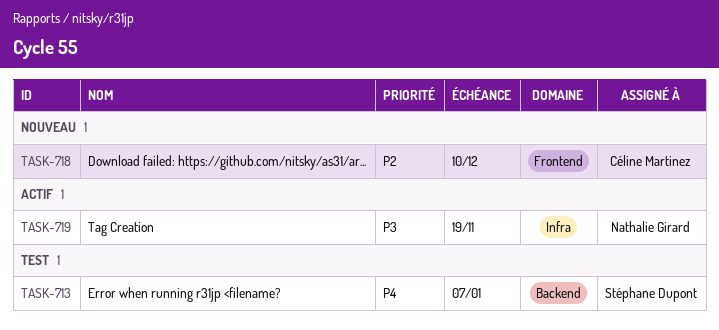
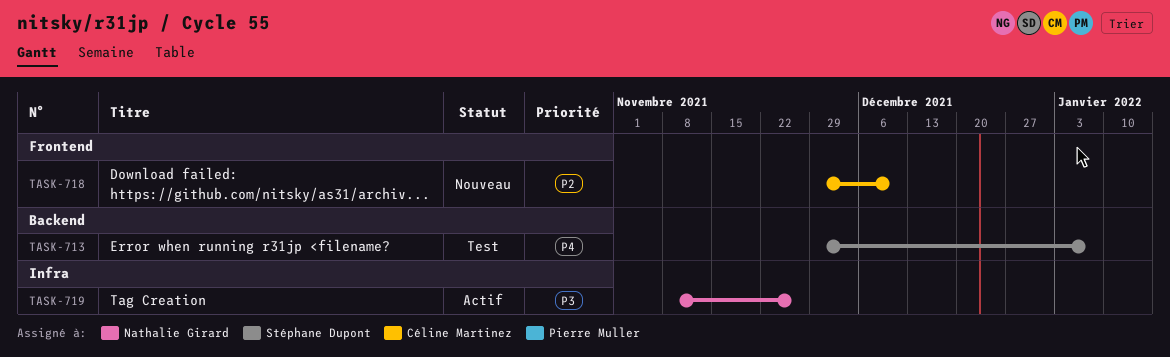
TASK-719, due: Nov 19 -> Nov 26

